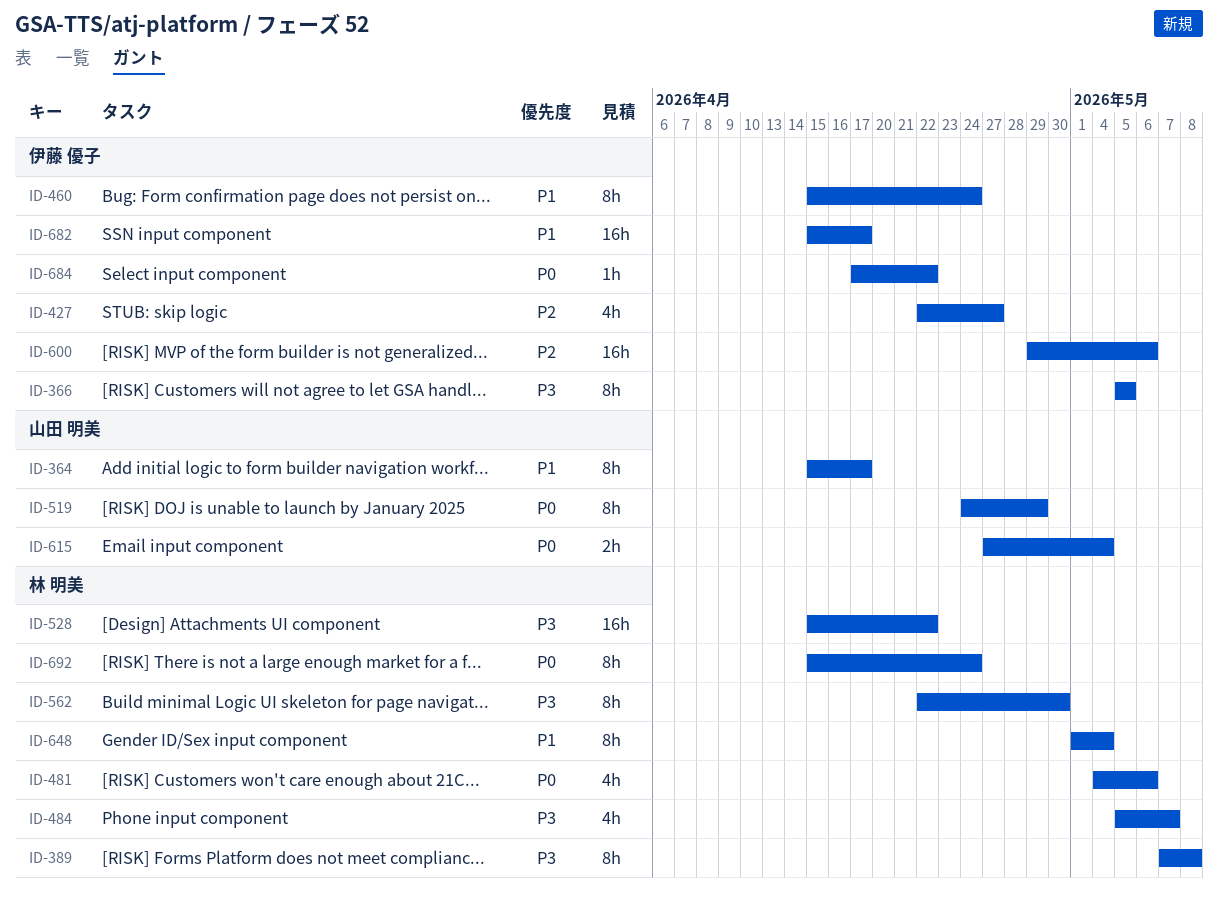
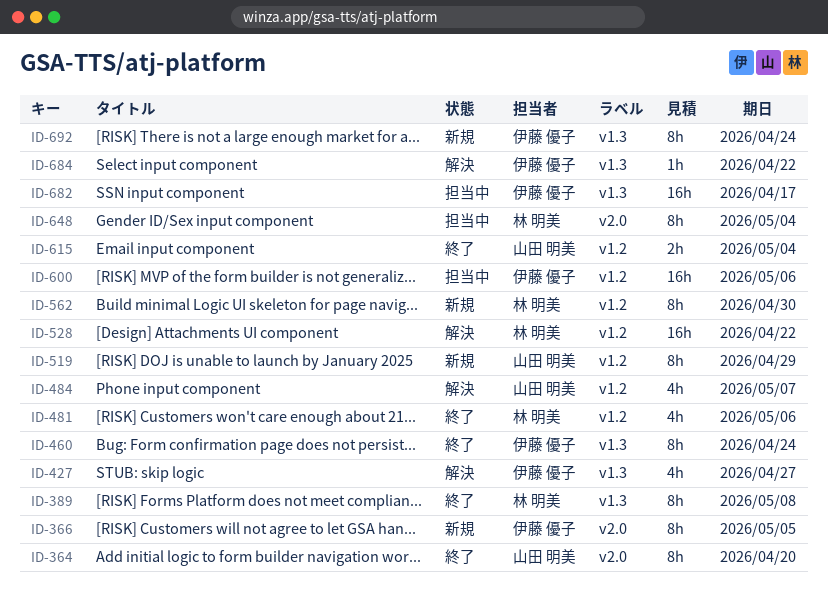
ID-364, due: Apr 17 -> Apr 20
ID-484, owner: 林 明美 -> 山田 明美
ID-692, owner: 林 明美 -> 伊藤 優子

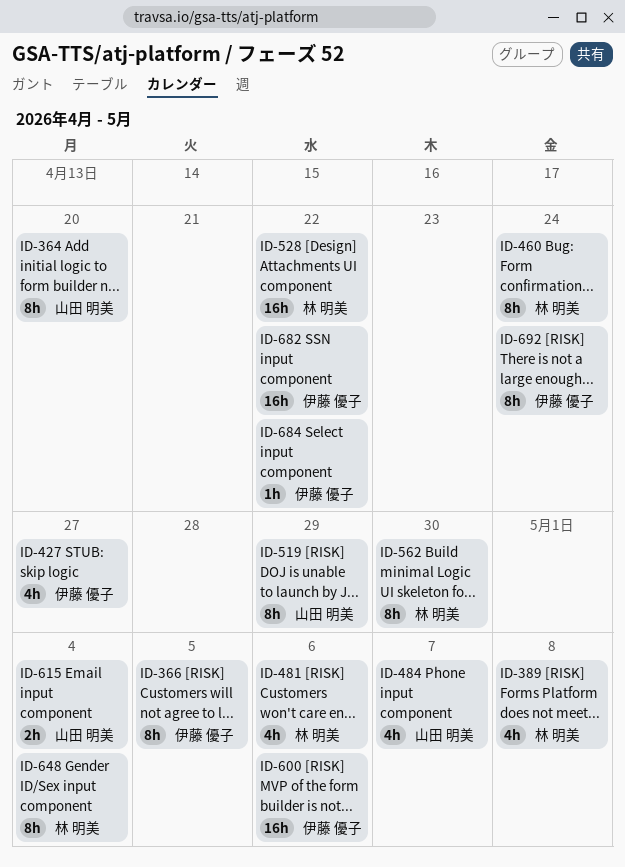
ID-389, estimate: 8h -> 4h
ID-460, owner: 伊藤 優子 -> 林 明美
ID-682, due: Apr 17 -> Apr 22

